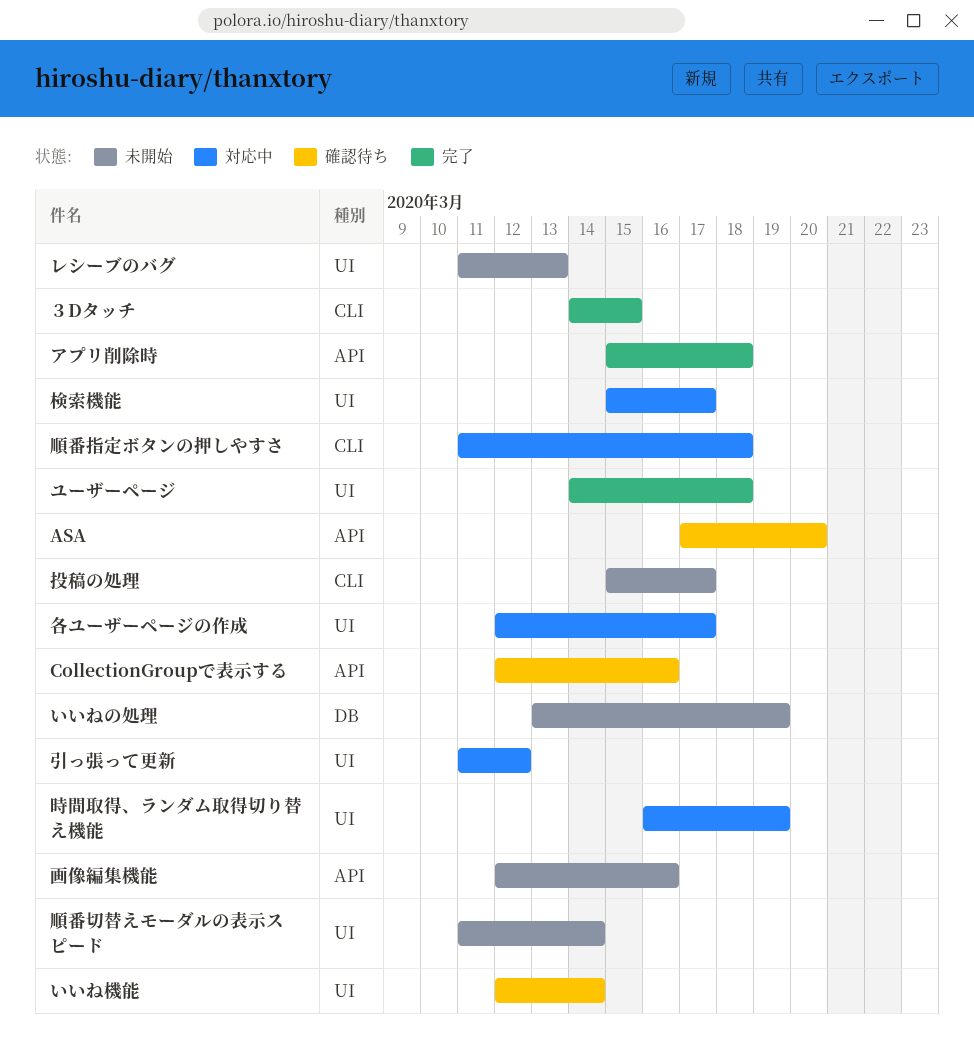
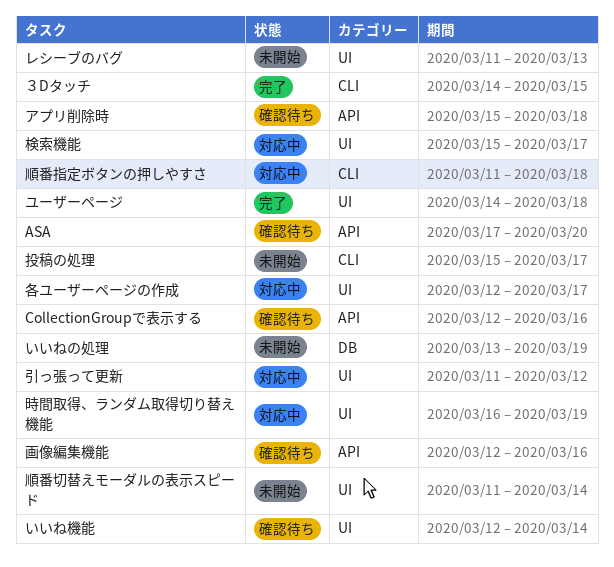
アプリ削除時, status: 完了 -> 確認待ち
画像編集機能, status: 未開始 -> 確認待ち

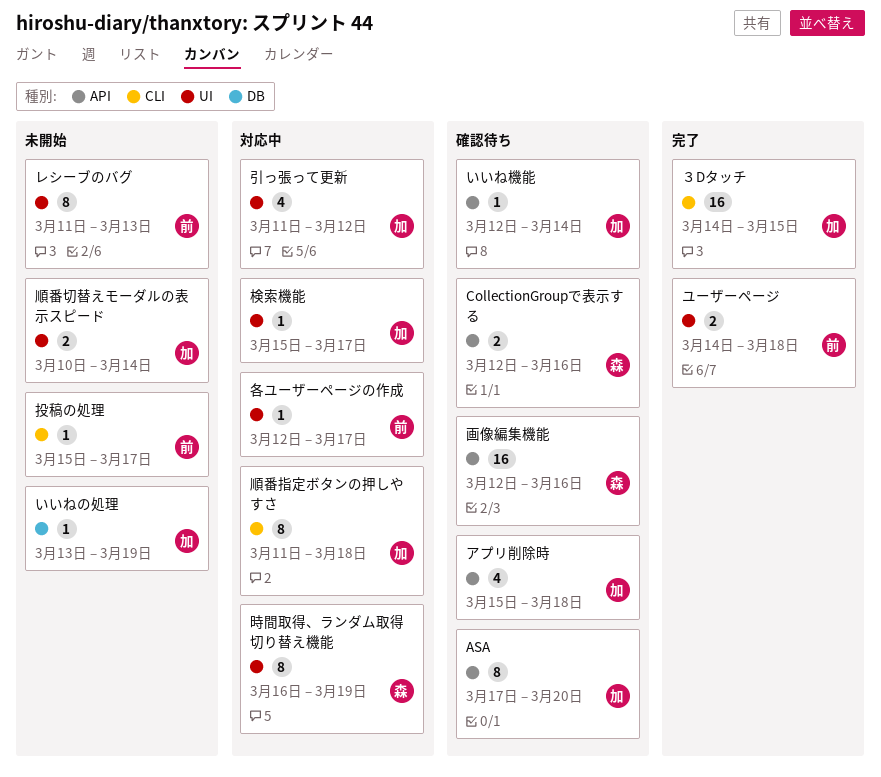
いいね機能, label: UI -> API
順番切替えモーダルの表示スピード, start: Mar 11 -> Mar 10

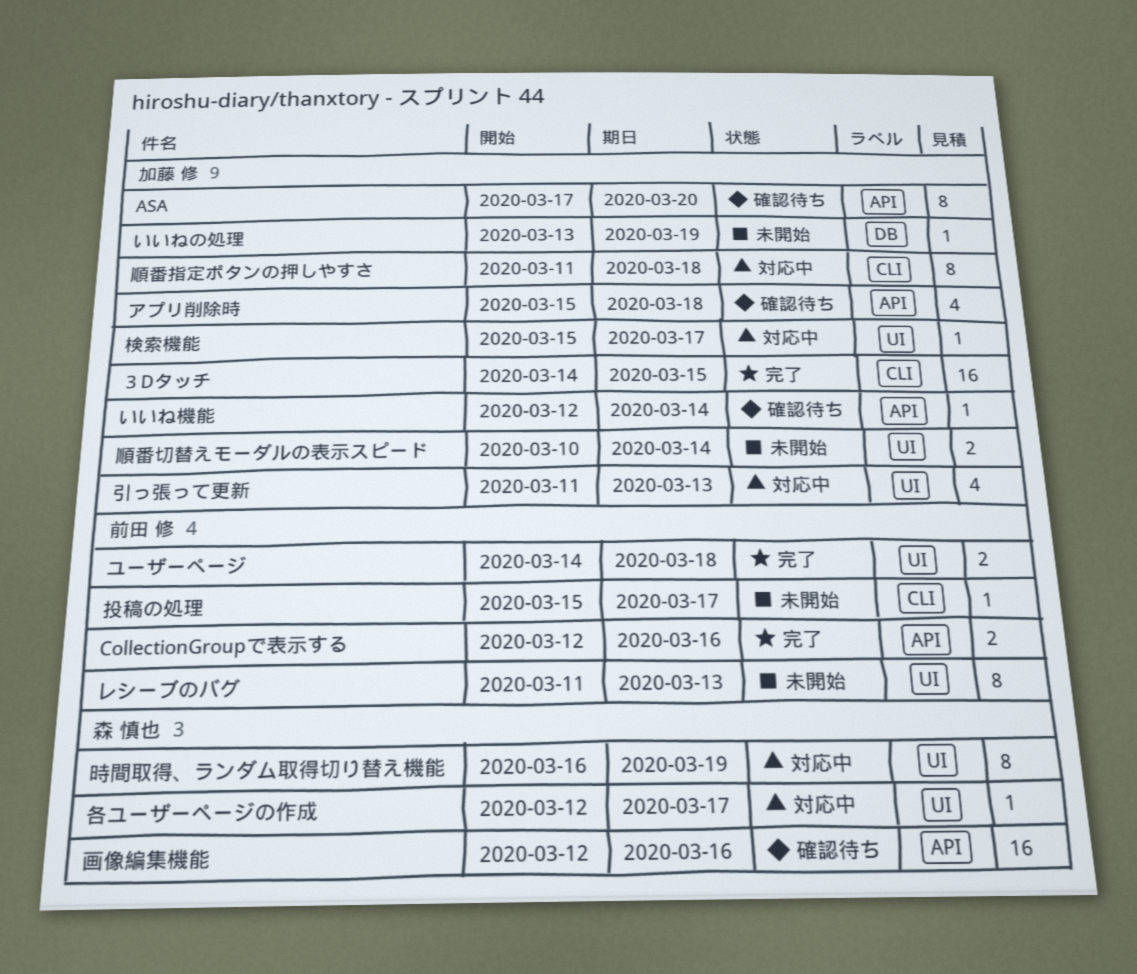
CollectionGroupで表示する, status: 確認待ち -> 完了
CollectionGroupで表示する, owner: 森 慎也 -> 前田 修
各ユーザーページの作成, owner: 前田 修 -> 森 慎也
引っ張って更新, due: Mar 12 -> Mar 13

